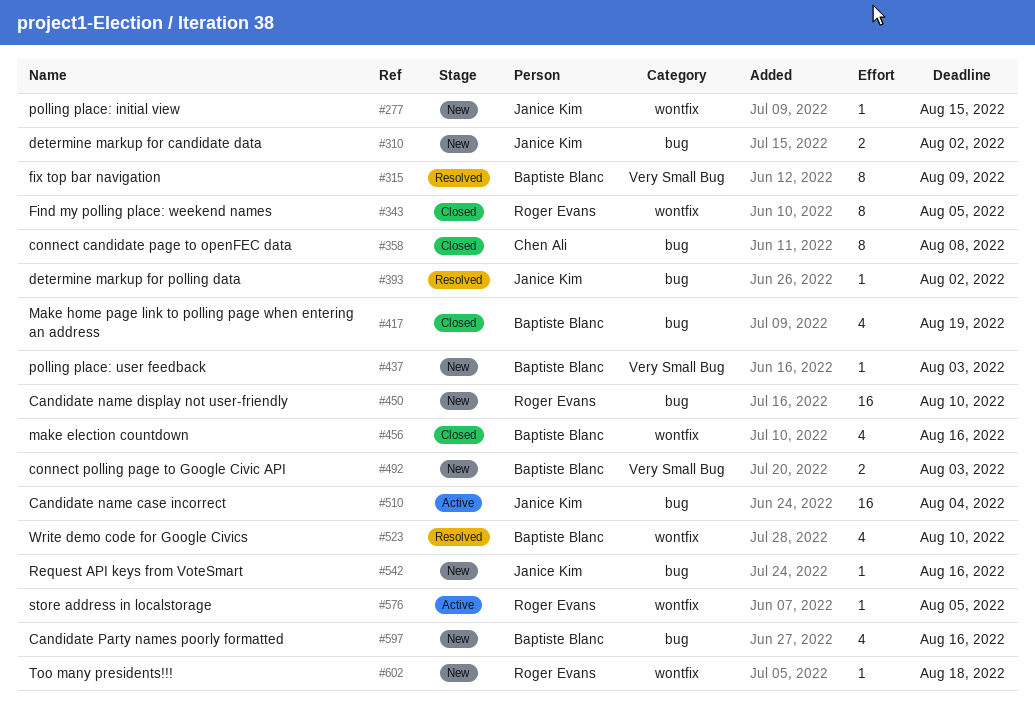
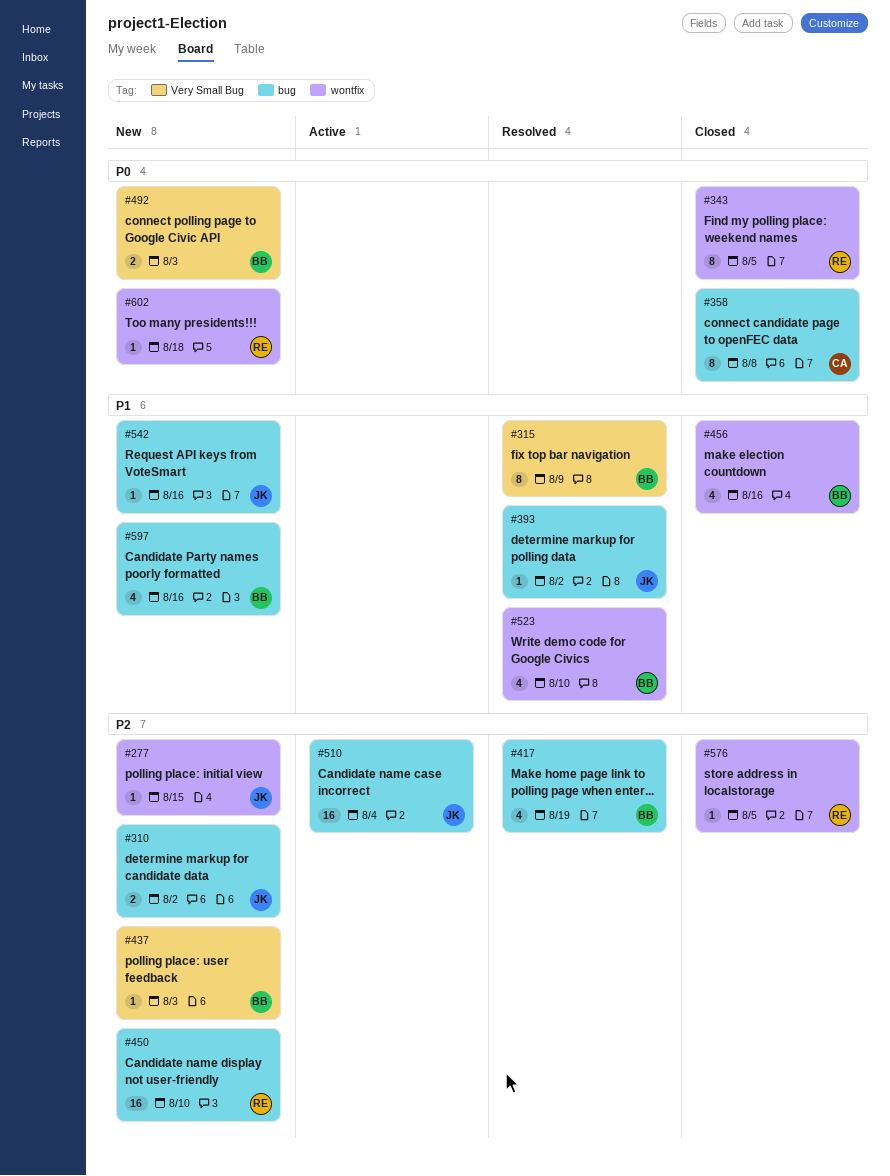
#417, status: Closed -> Resolved
#576, status: Active -> Closed

